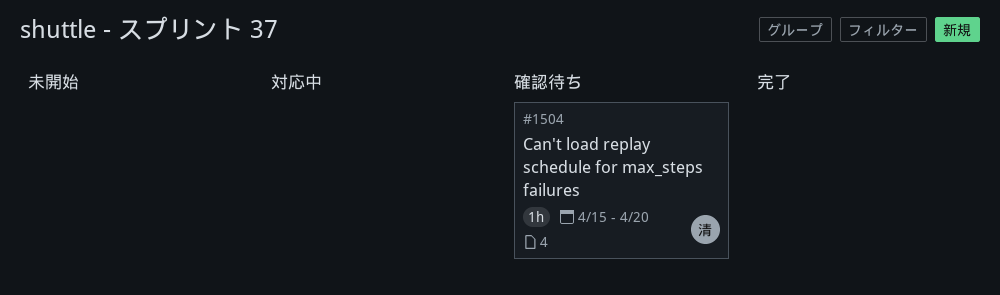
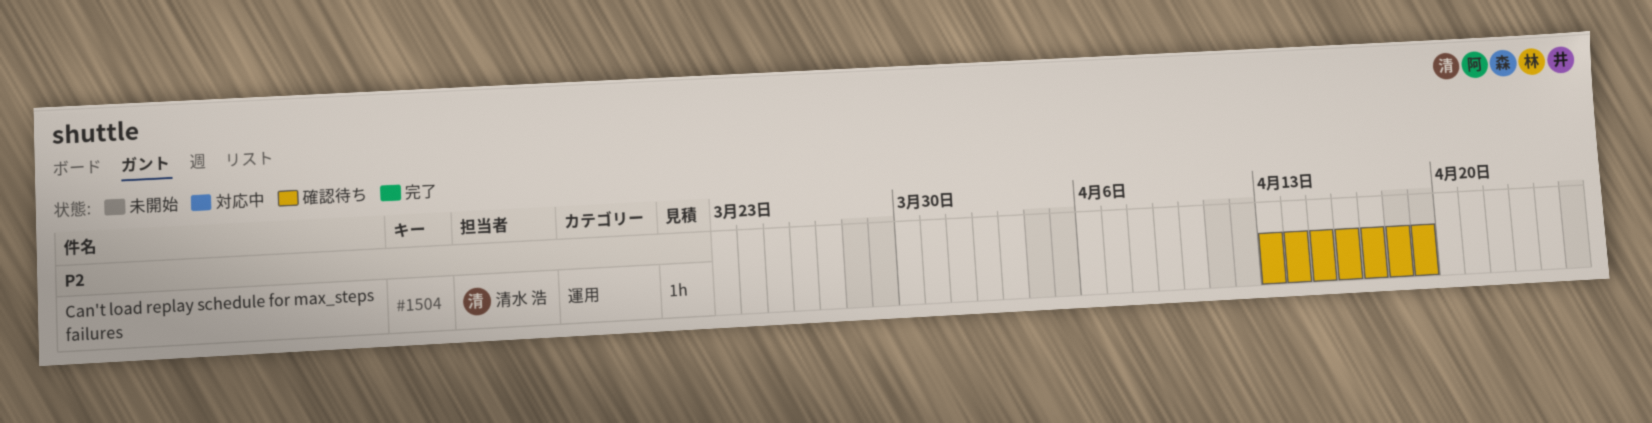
#1504, start: Apr 15 -> Apr 13
#1504, due: Apr 20 -> Apr 19

